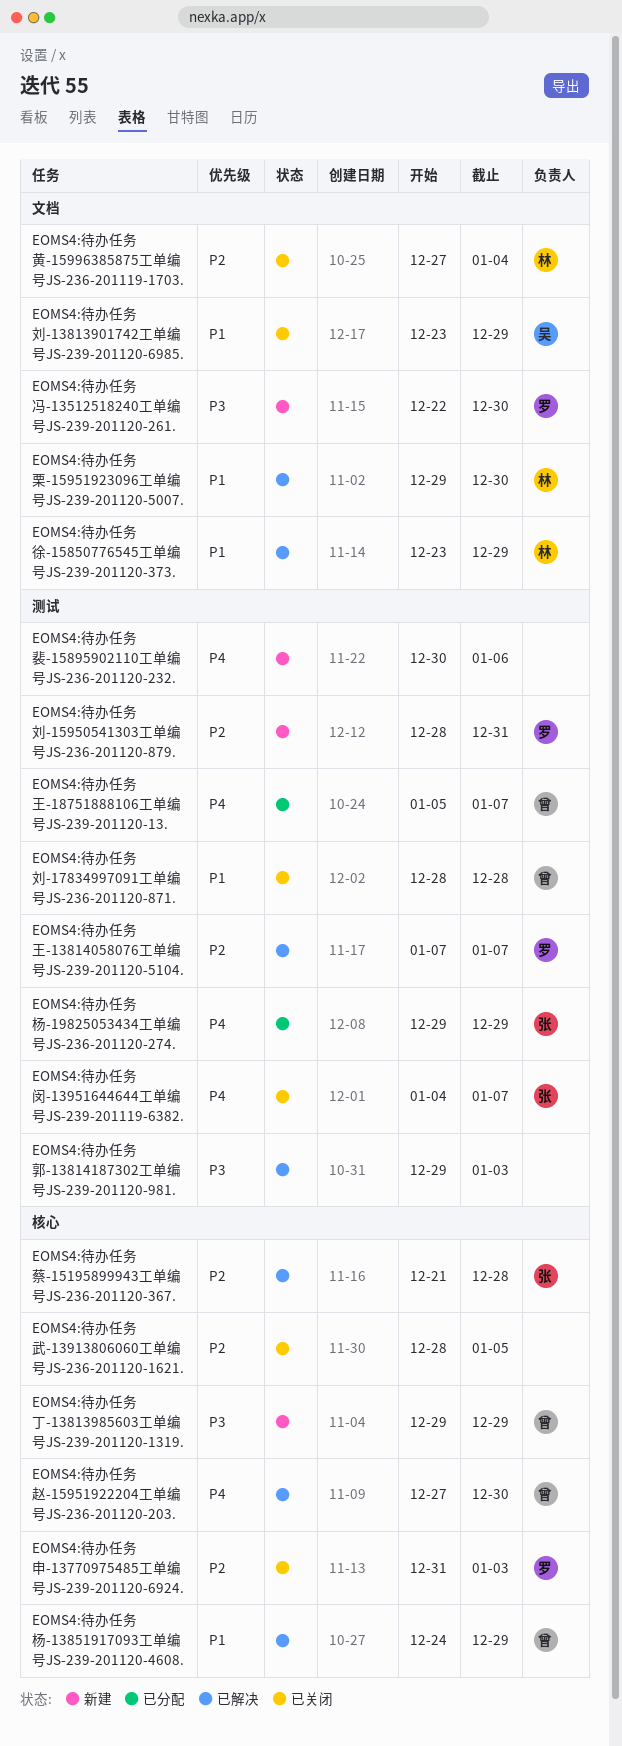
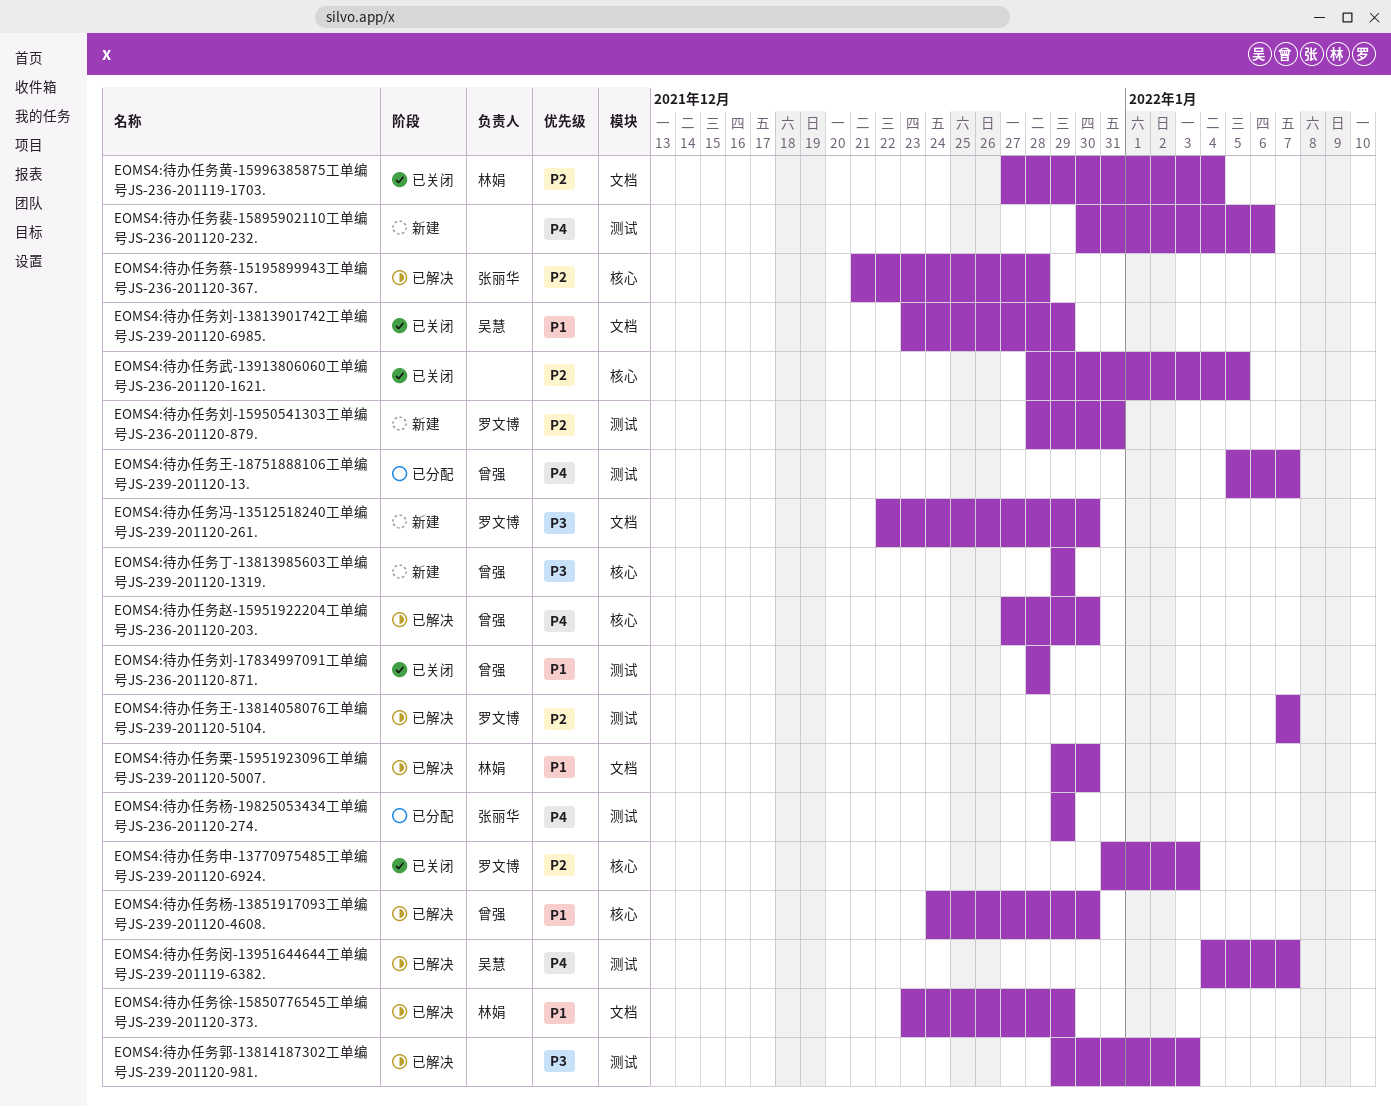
EOMS4:待办任务杨-13851917093工单编号JS-239-201120-4608., due: Dec 29 -> Dec 30
EOMS4:待办任务闵-13951644644工单编号JS-239-201119-6382., status: 已关闭 -> 已解决
EOMS4:待办任务闵-13951644644工单编号JS-239-201119-6382., owner: 张丽华 -> 吴慧

